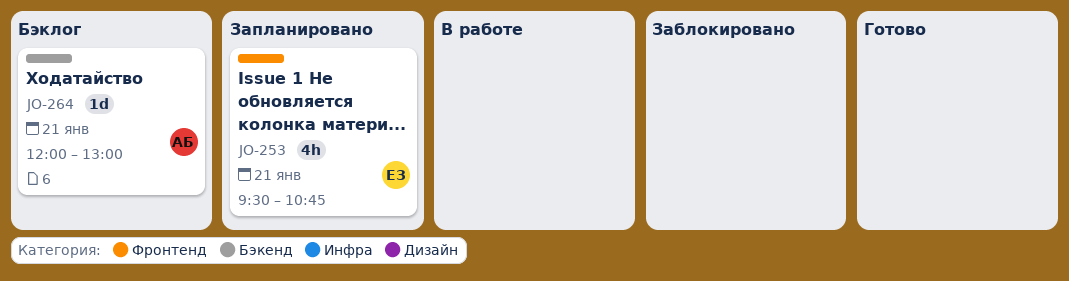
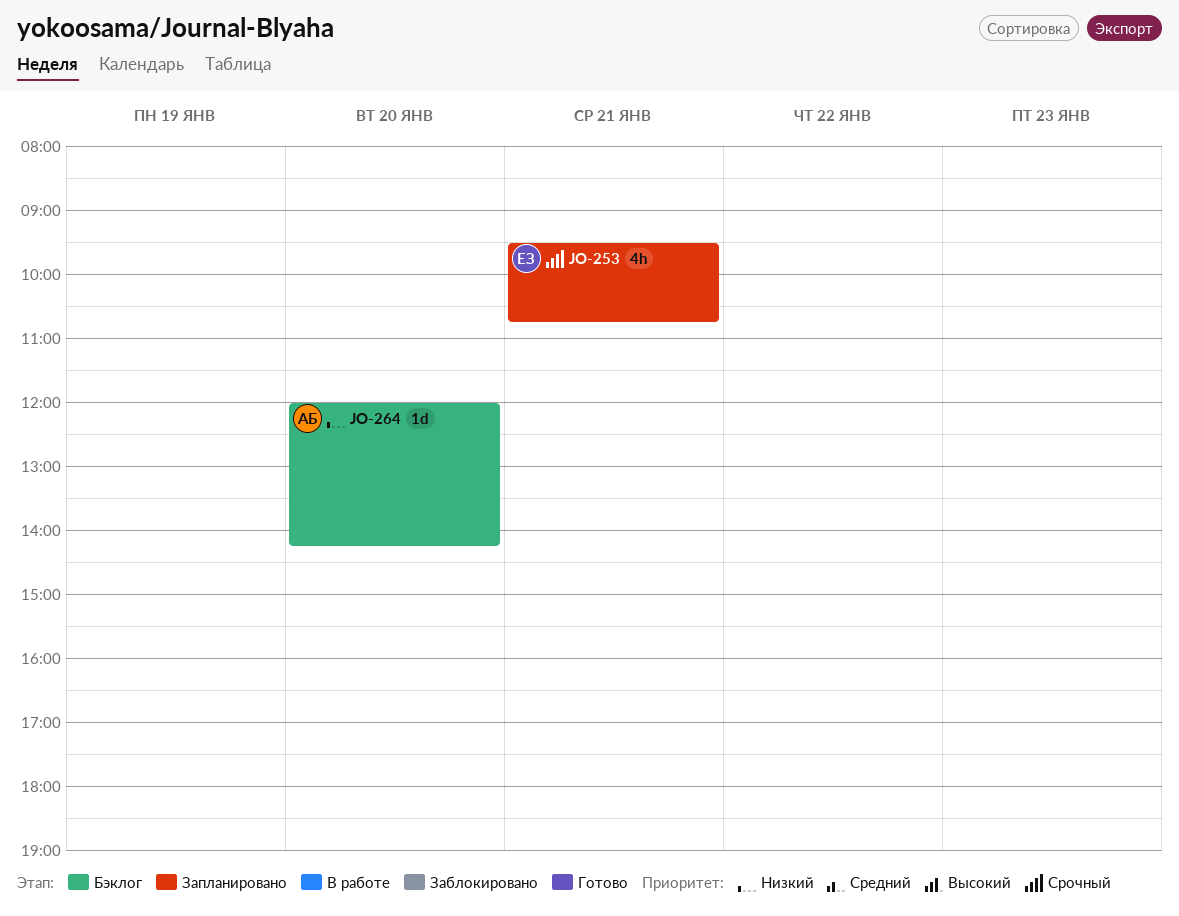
JO-264, day: Jan 21 -> Jan 20
JO-264, ends: 13:00 -> 14:15

